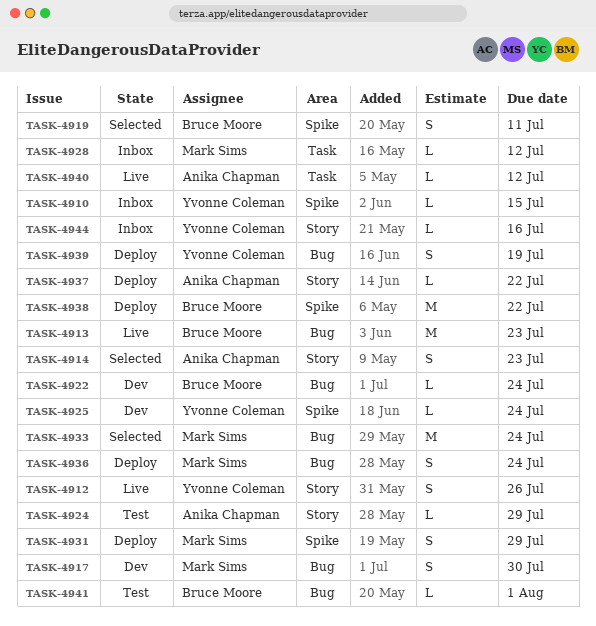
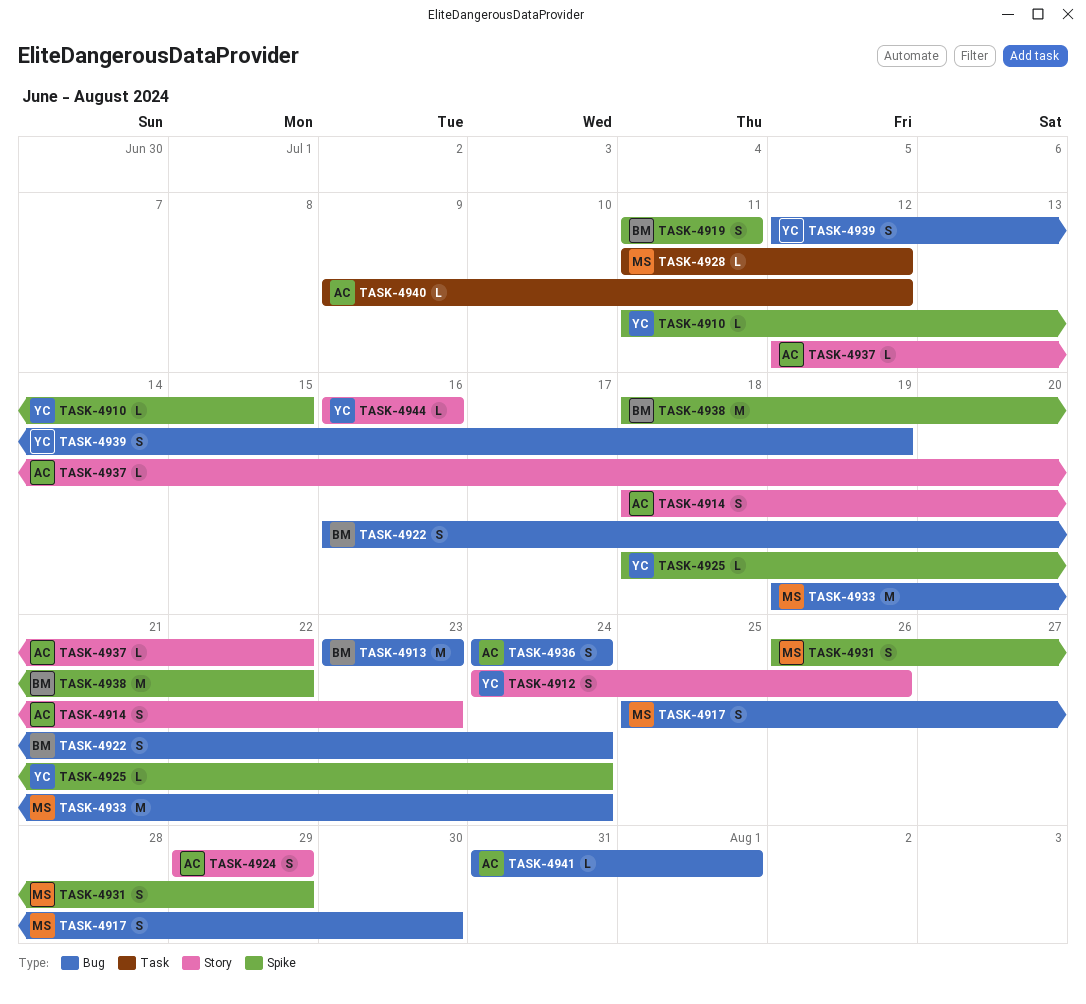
TASK-4922, estimate: L -> S
TASK-4924, estimate: L -> S
TASK-4936, owner: Mark Sims -> Anika Chapman
TASK-4941, owner: Bruce Moore -> Anika Chapman

